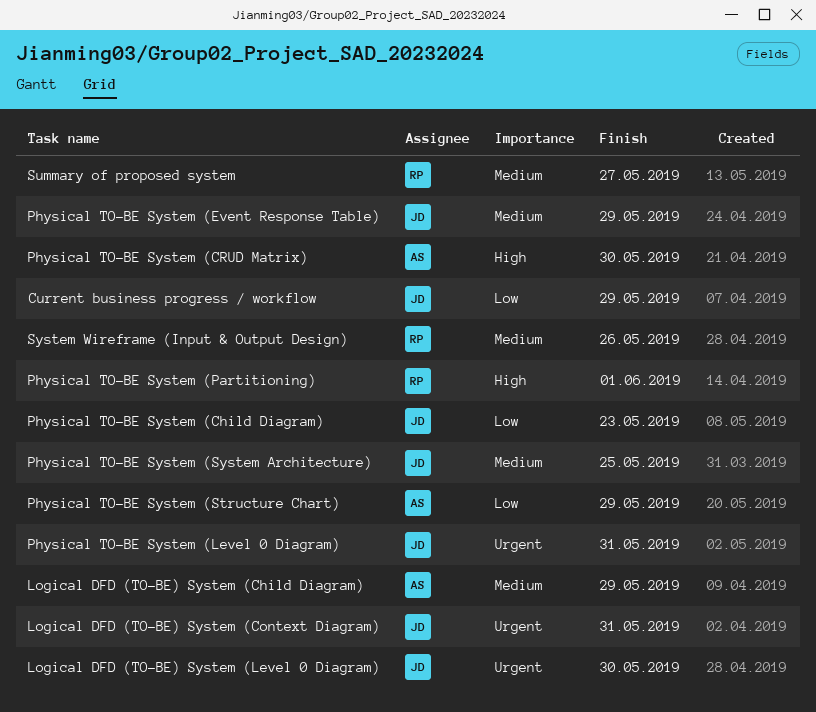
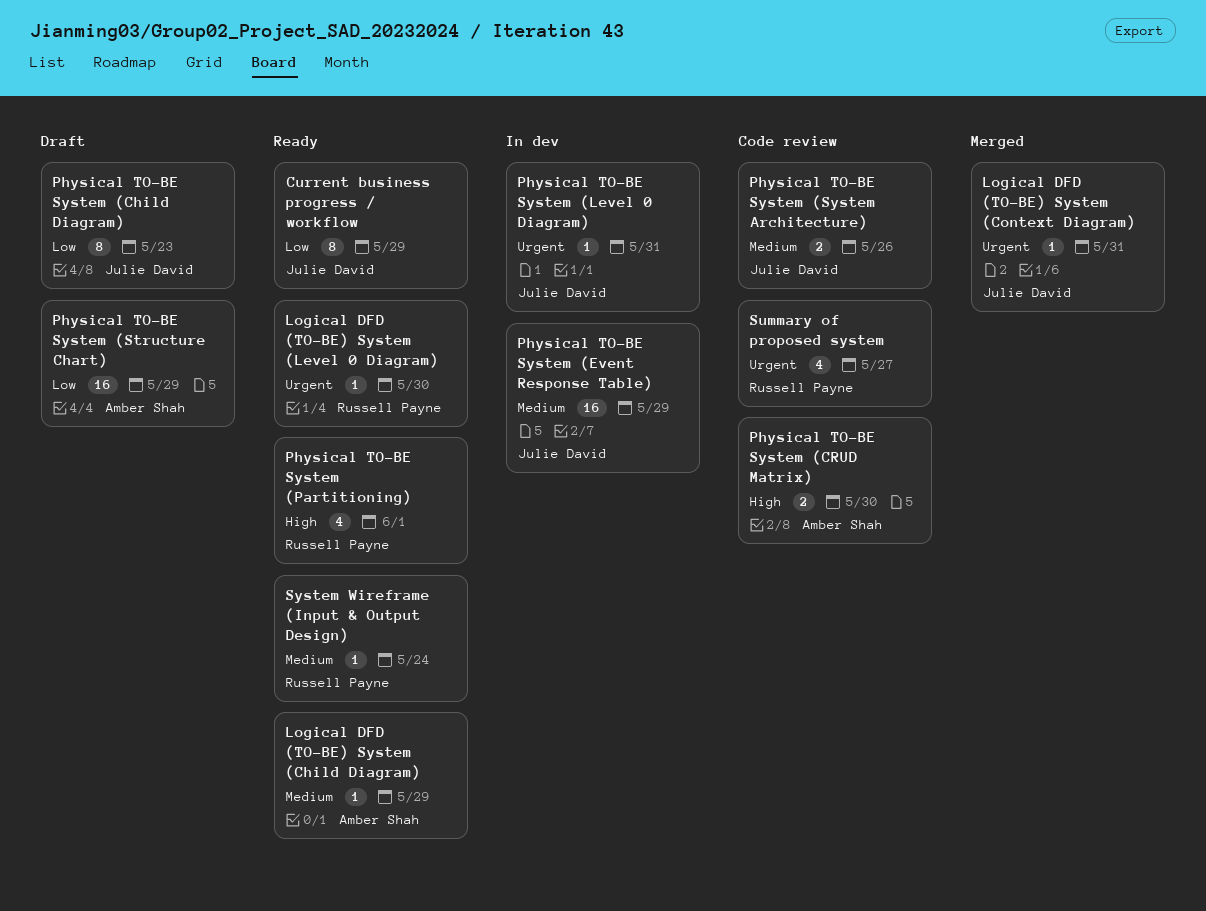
Logical DFD (TO-BE) System (Level 0 Diagram), owner: Julie David -> Russell Payne
Physical TO-BE System (System Architecture), due: May 25 -> May 26
Summary of proposed system, priority: Medium -> Urgent
System Wireframe (Input & Output Design), due: May 26 -> May 24

